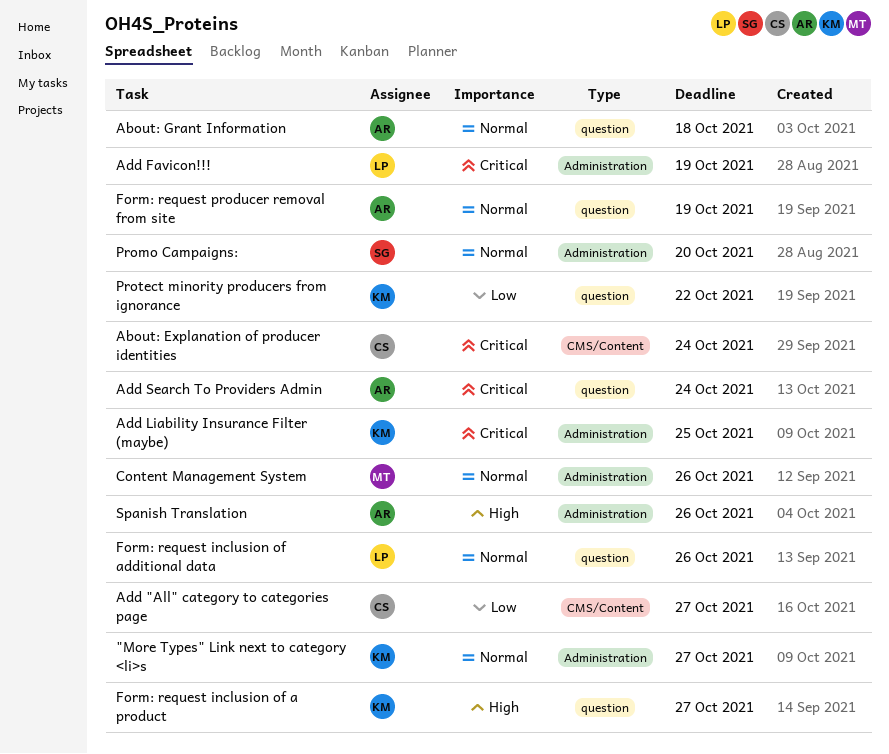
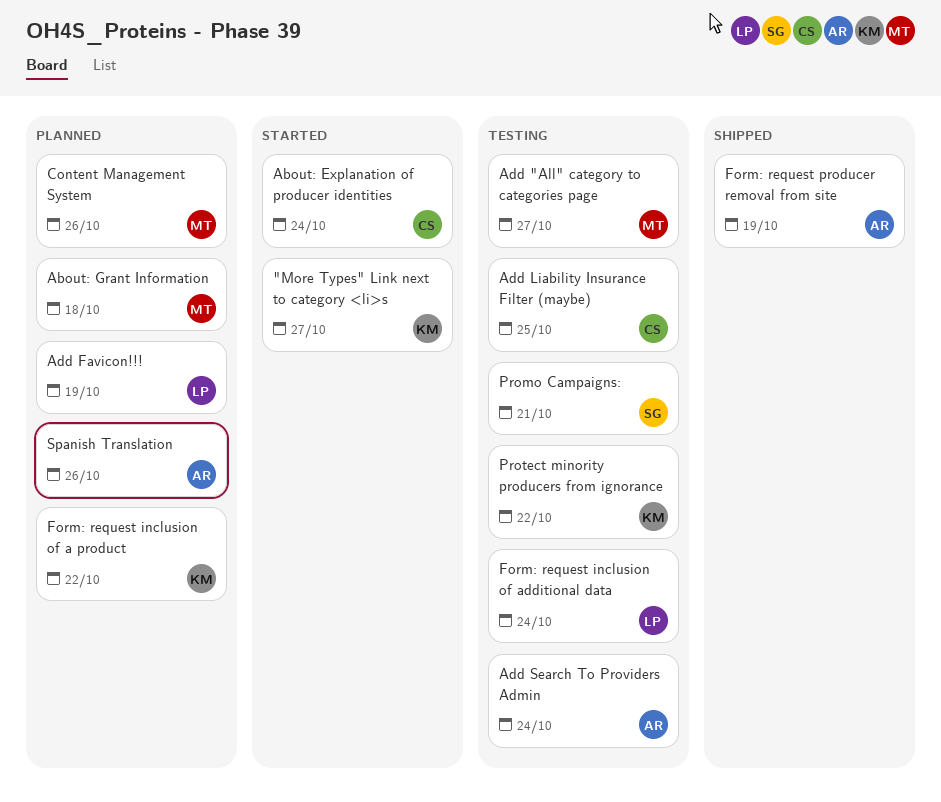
About: Grant Information, owner: AR -> MT
Add "All" category to categories page, owner: CS -> MT
Add Liability Insurance Filter (maybe), owner: KM -> CS
Form: request inclusion of a product, due: Oct 27 -> Oct 22
Form: request inclusion of additional data, due: Oct 26 -> Oct 24
Promo Campaigns:, due: Oct 20 -> Oct 21

